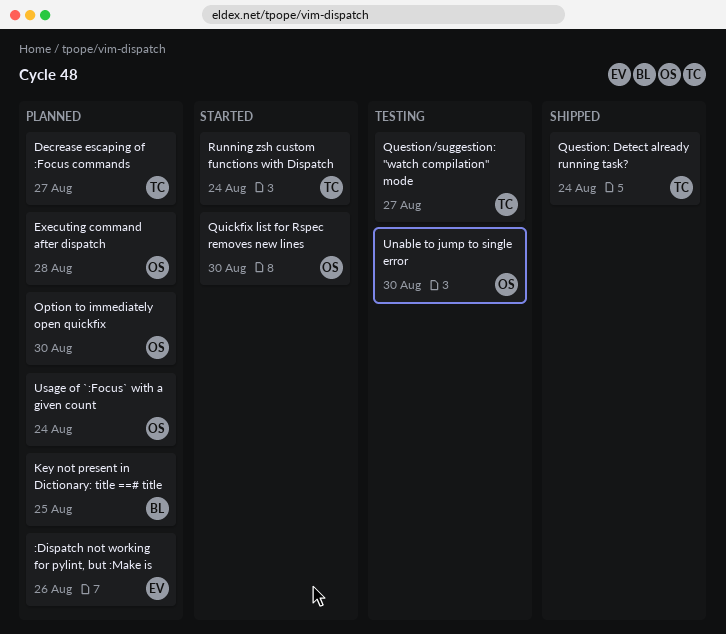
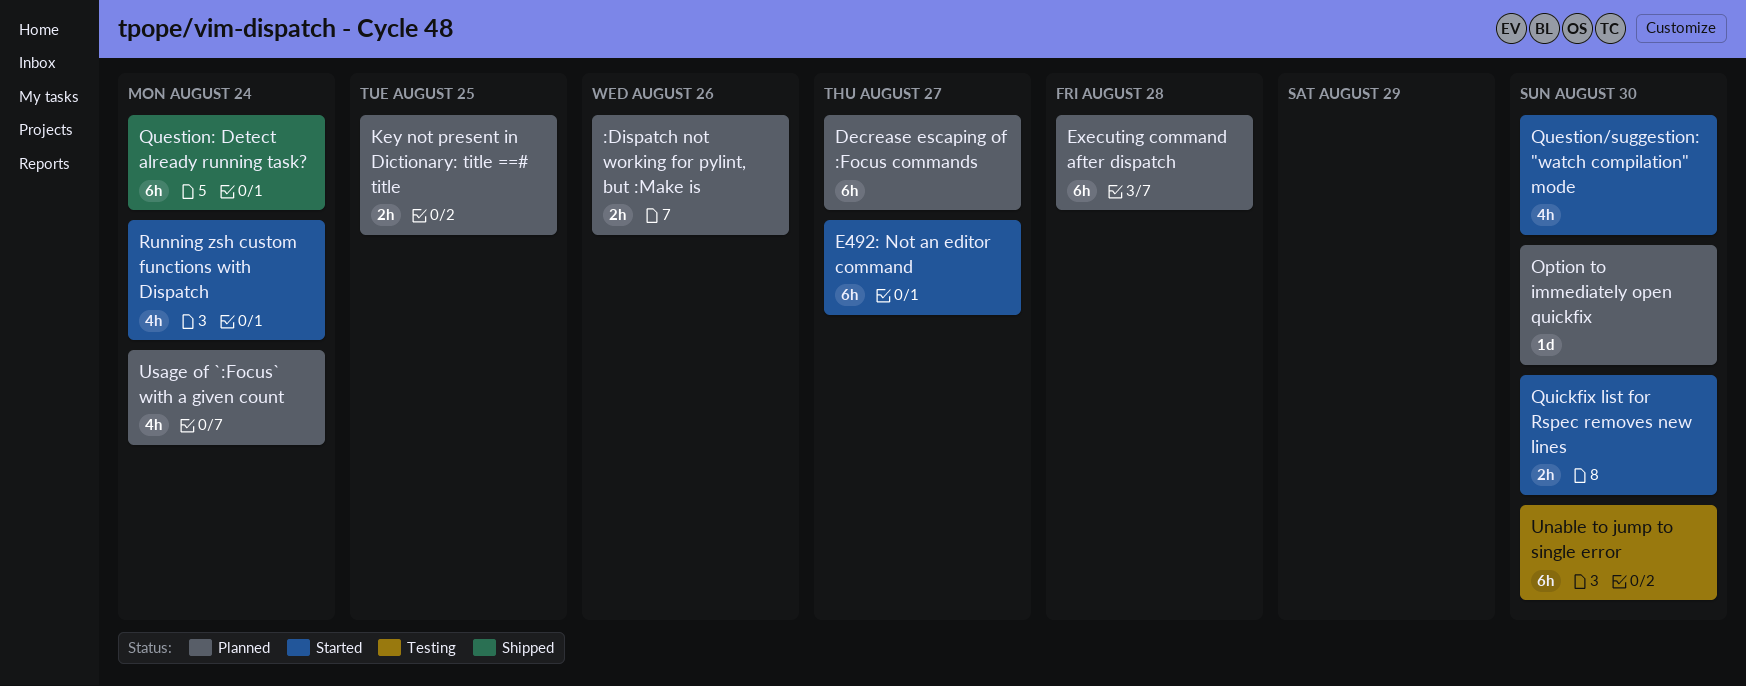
E492: Not an editor command: none -> present
Question/suggestion: "watch compilation" mode, status: Testing -> Started
Question/suggestion: "watch compilation" mode, due: Aug 27 -> Aug 30

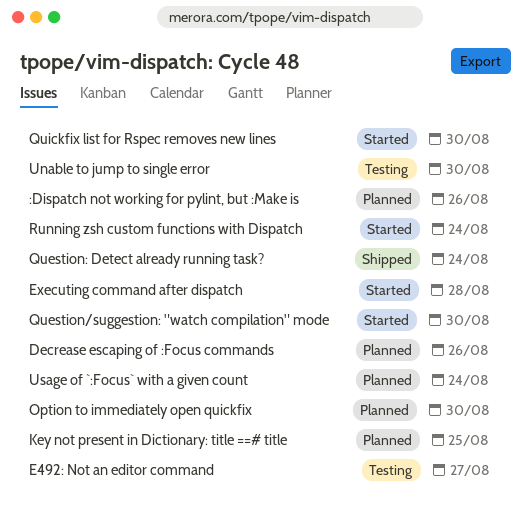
Decrease escaping of :Focus commands, due: Aug 27 -> Aug 26
E492: Not an editor command, status: Started -> Testing
Executing command after dispatch, status: Planned -> Started

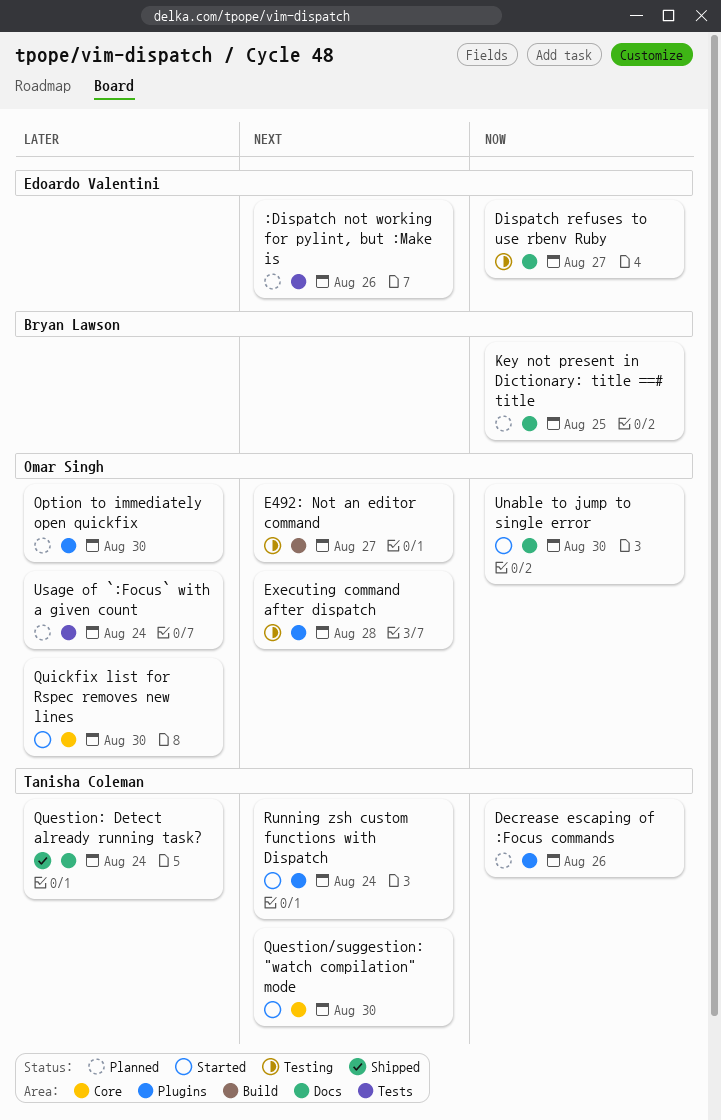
Dispatch refuses to use rbenv Ruby: none -> present
Executing command after dispatch, status: Started -> Testing
Unable to jump to single error, status: Testing -> Started

